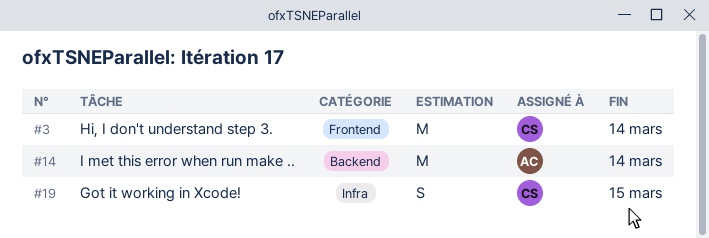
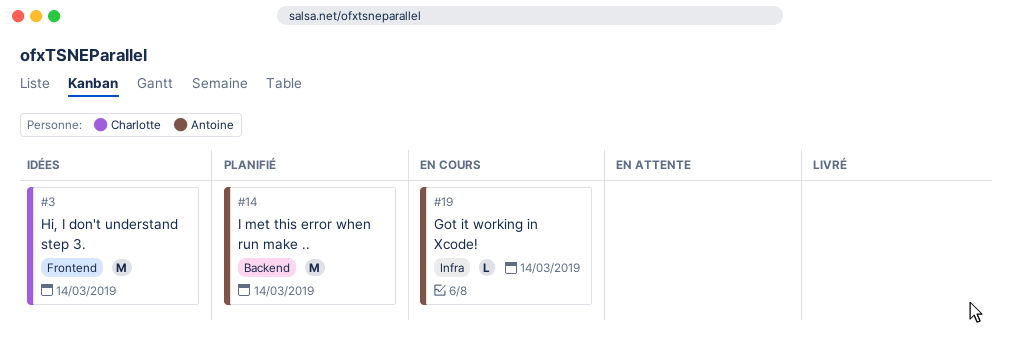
#19, owner: Charlotte -> Antoine
#19, estimate: S -> L
#19, due: Mar 15 -> Mar 14

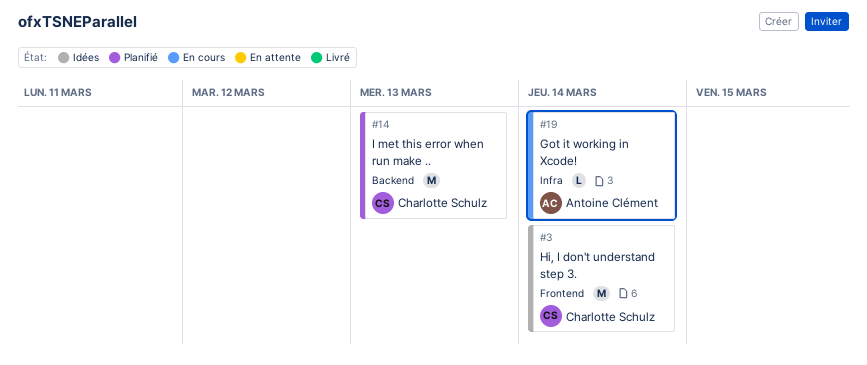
#14, owner: Antoine Clément -> Charlotte Schulz
#14, due: Mar 14 -> Mar 13

